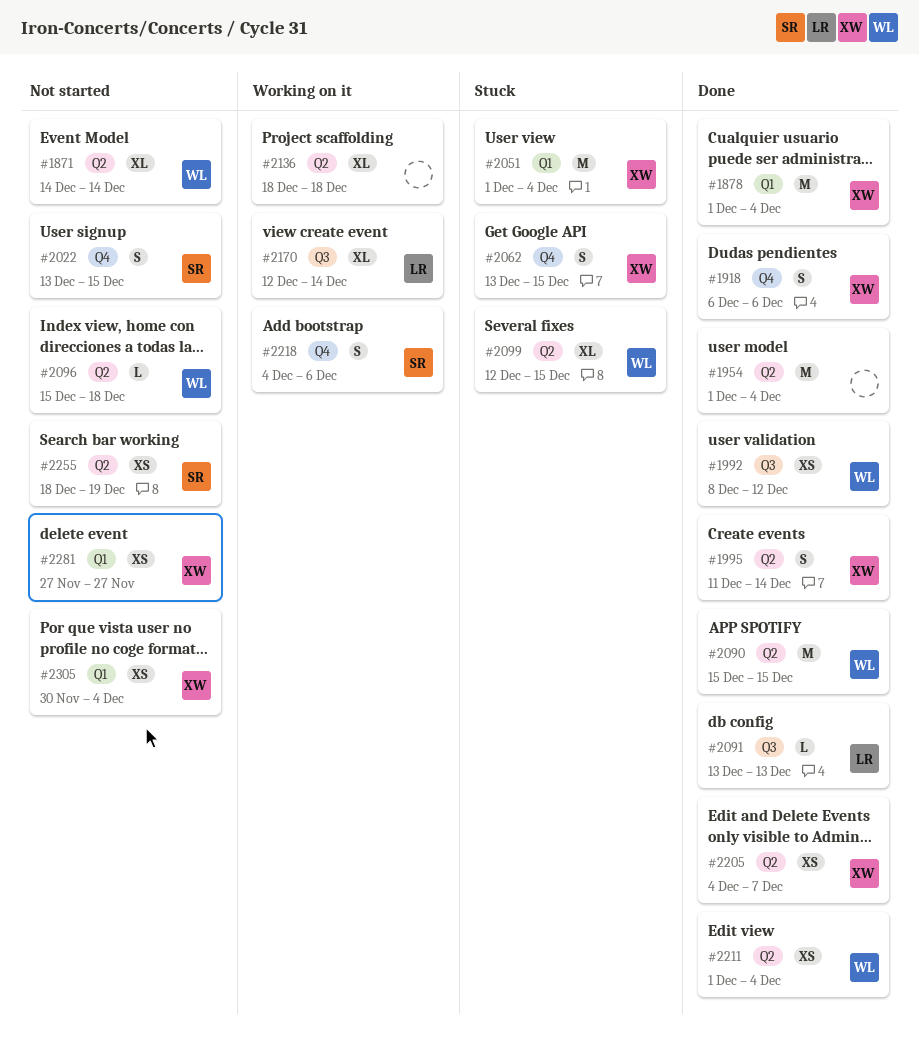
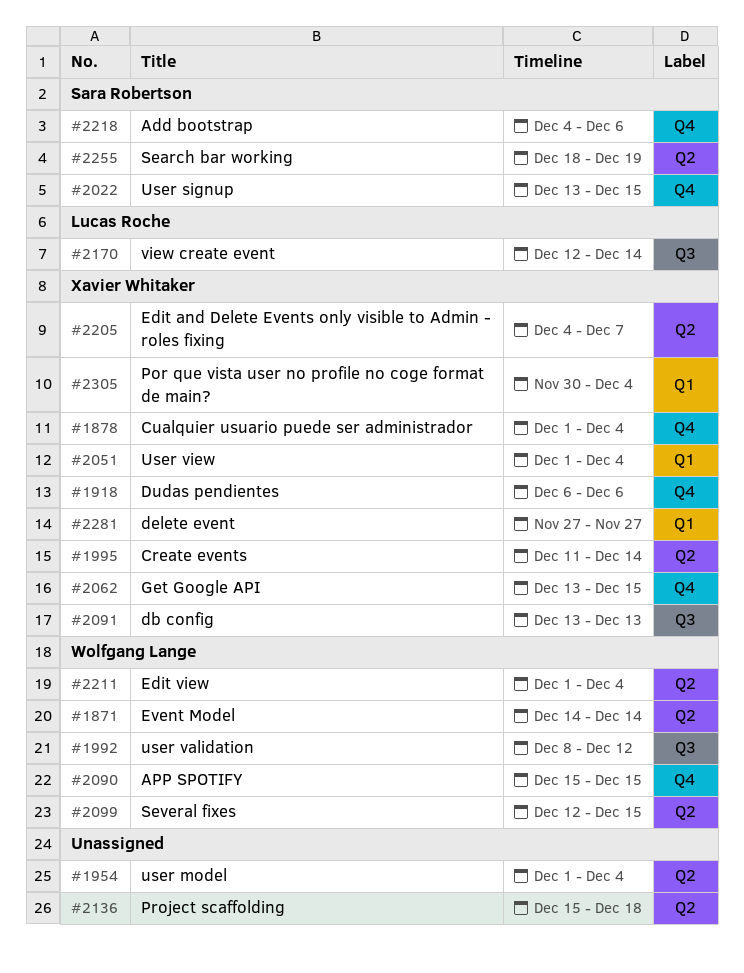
#1878, label: Q1 -> Q4
#2090, label: Q2 -> Q4
#2091, owner: Lucas Roche -> Xavier Whitaker
#2096: present -> none
#2136, start: Dec 18 -> Dec 15

